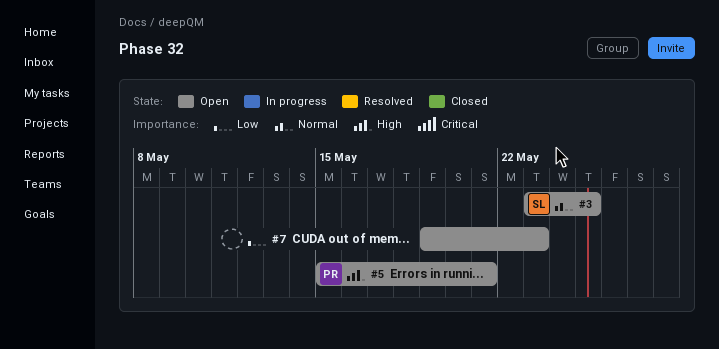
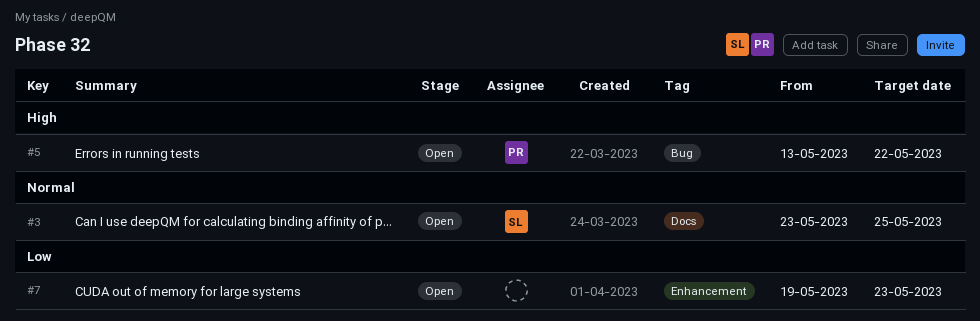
#5, start: May 15 -> May 13
#5, due: May 21 -> May 22

